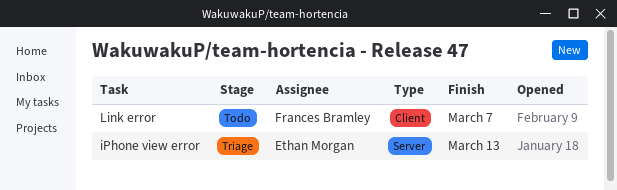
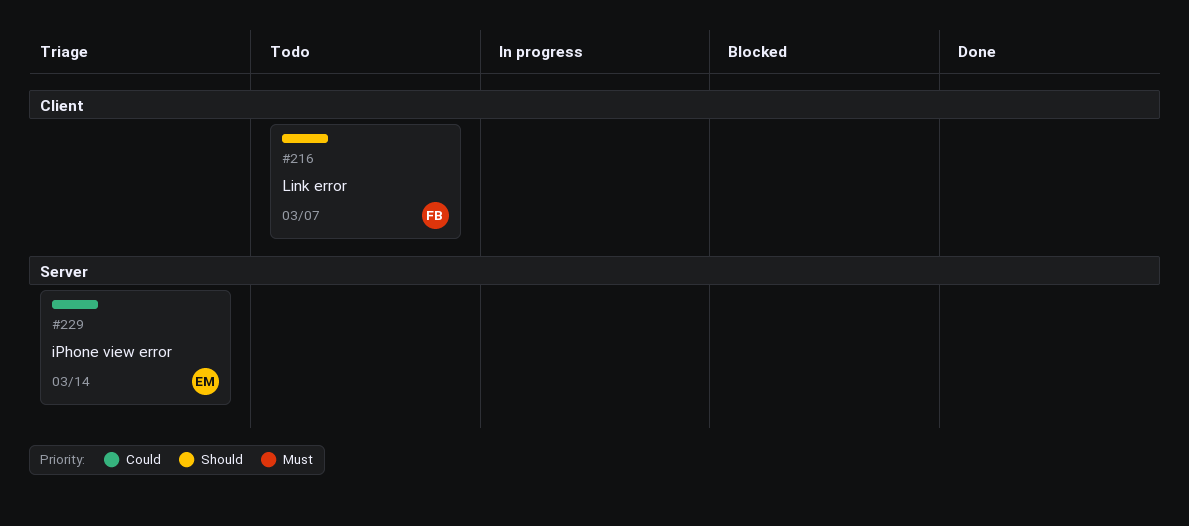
iPhone view error, due: Mar 13 -> Mar 14

